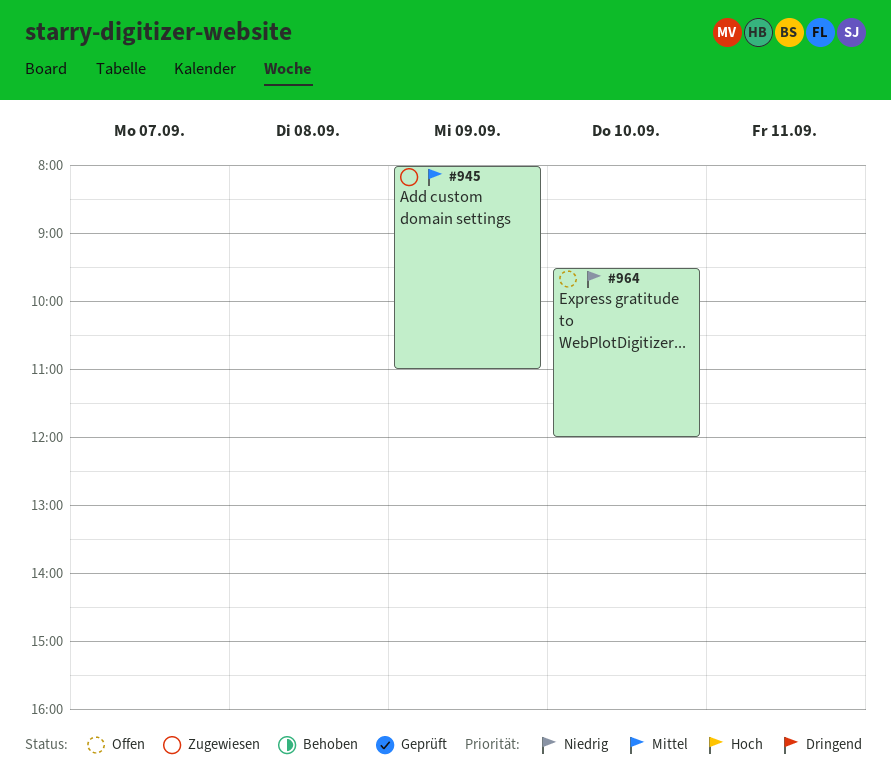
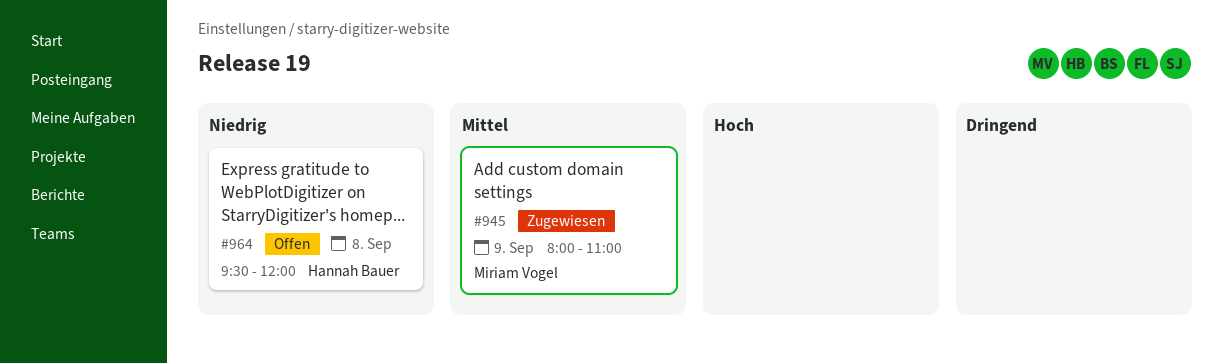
#964, day: Sep 10 -> Sep 8

